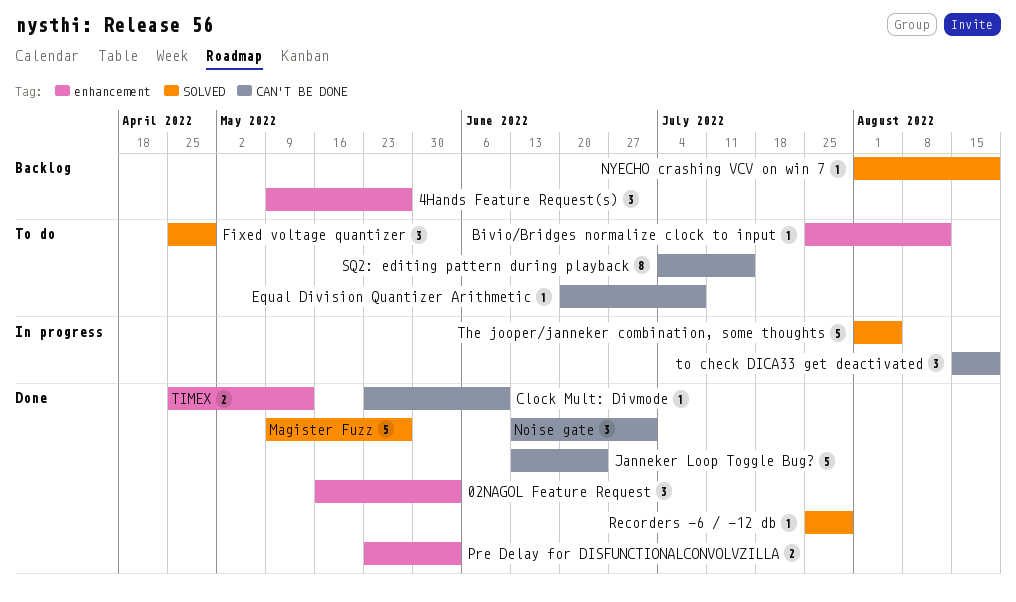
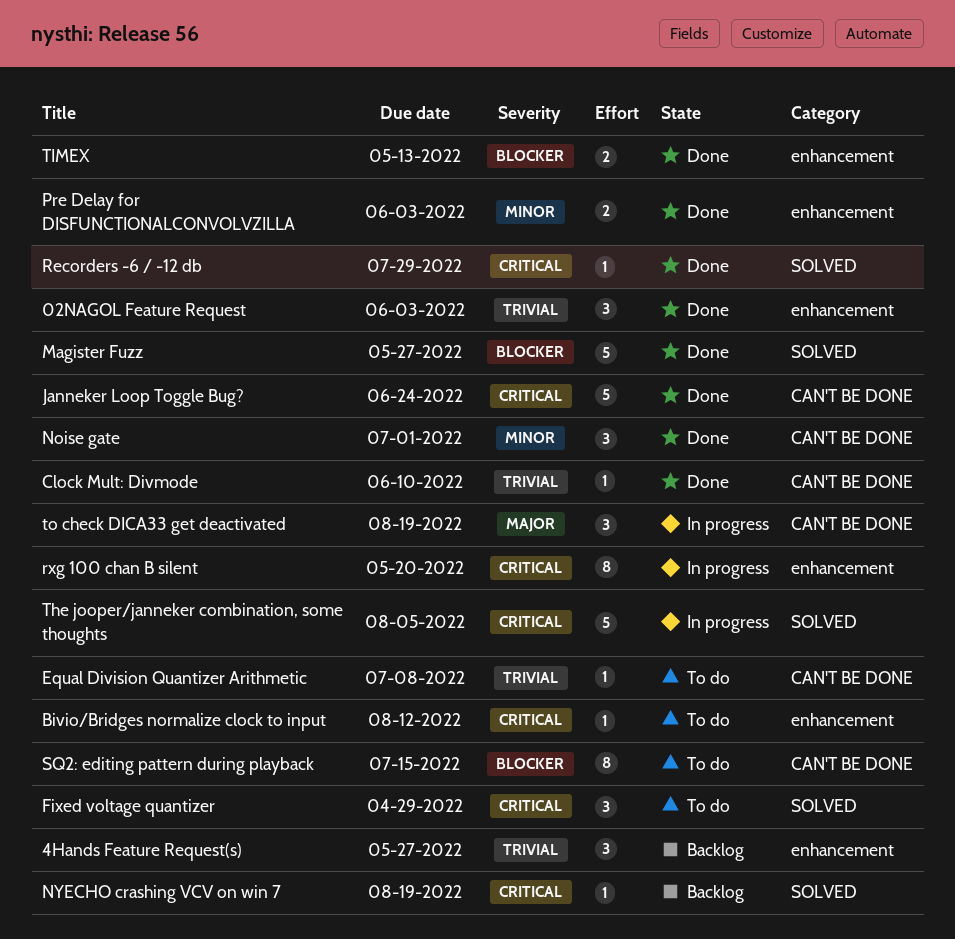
rxg 100 chan B silent: none -> present

